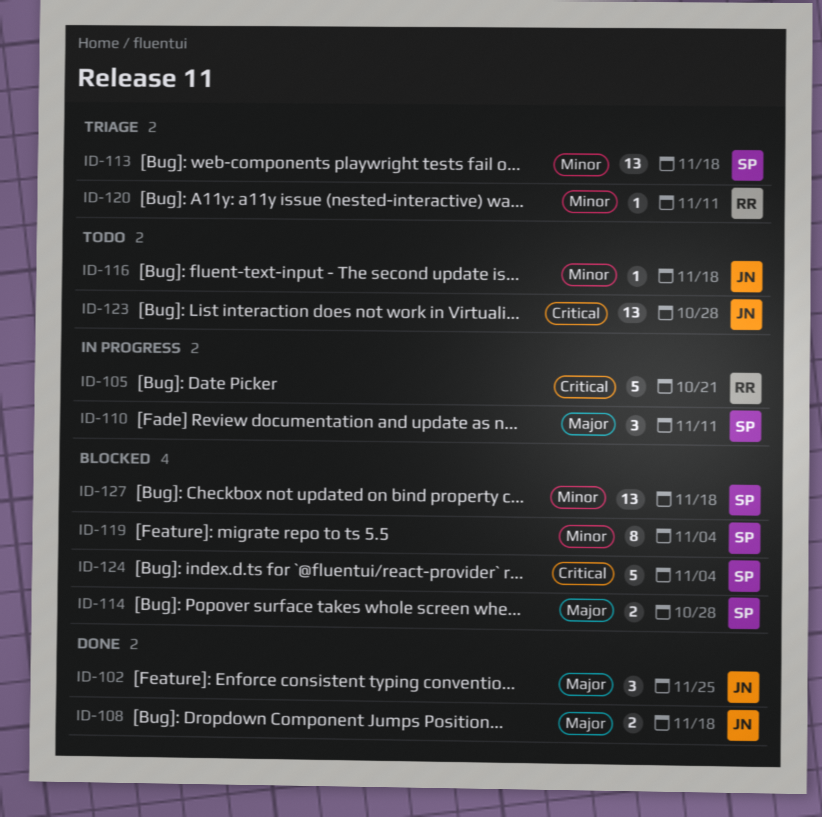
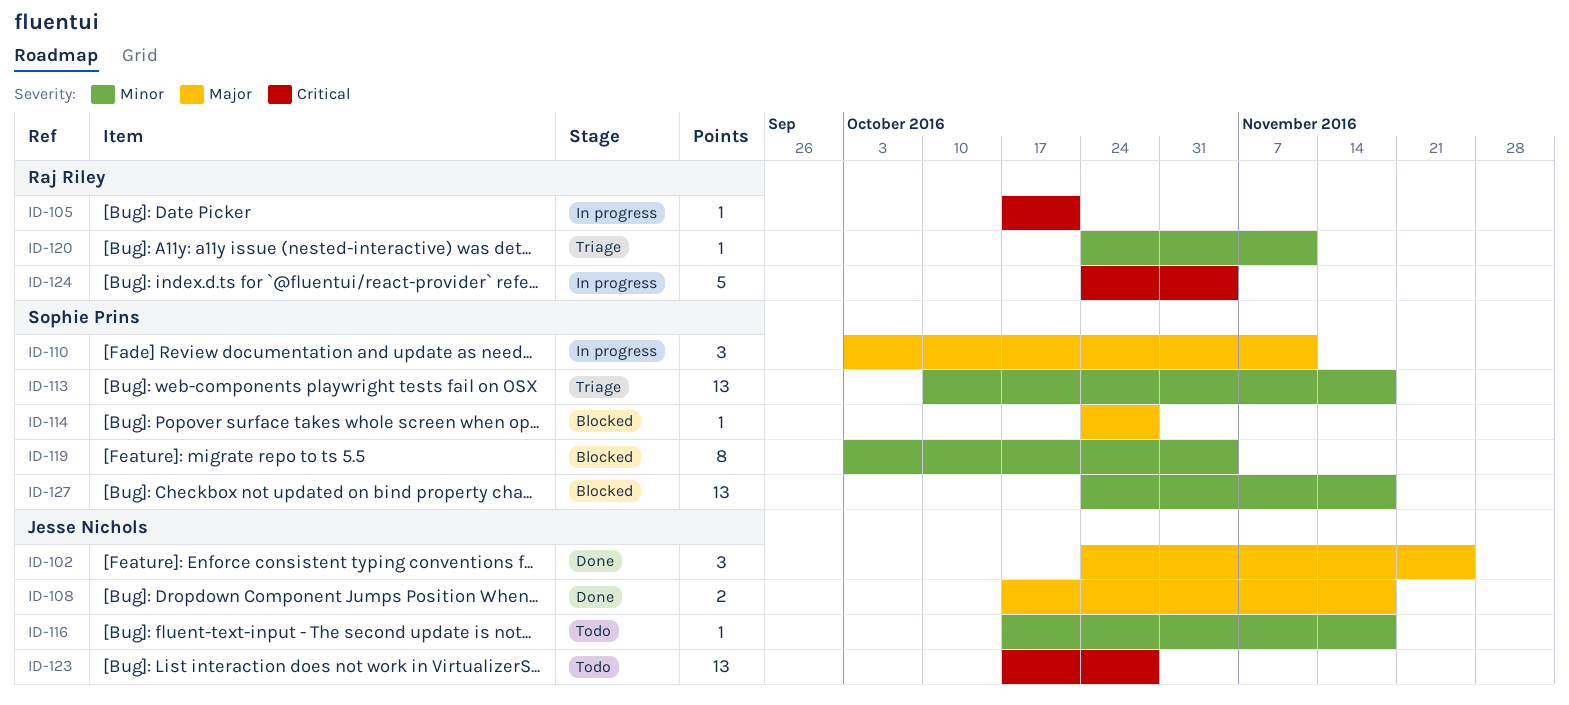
ID-105, estimate: 5 -> 1
ID-114, estimate: 2 -> 1
ID-124, status: Blocked -> In progress
ID-124, owner: Sophie Prins -> Raj Riley

